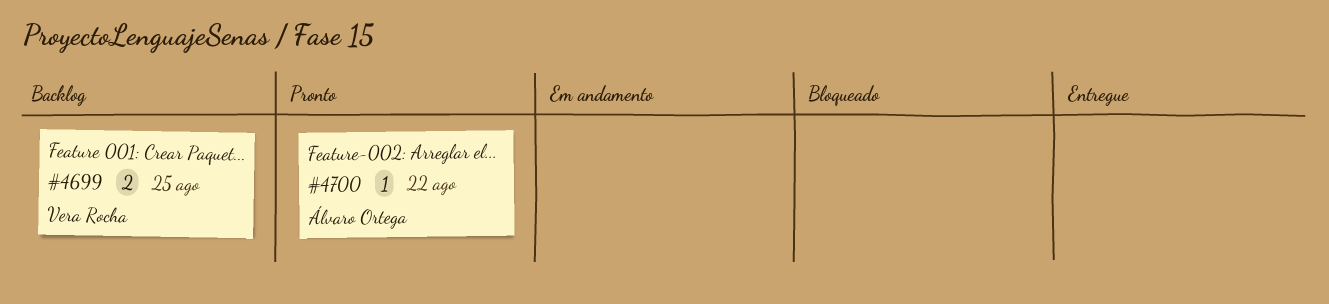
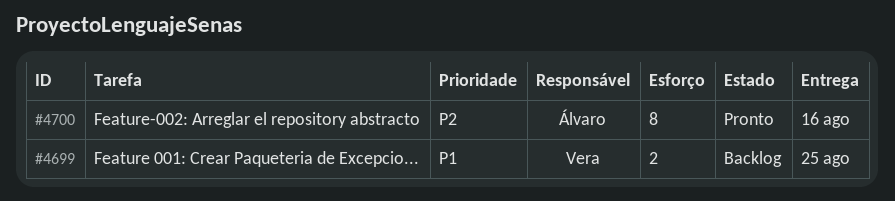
#4700, estimate: 1 -> 8
#4700, due: Aug 22 -> Aug 16

